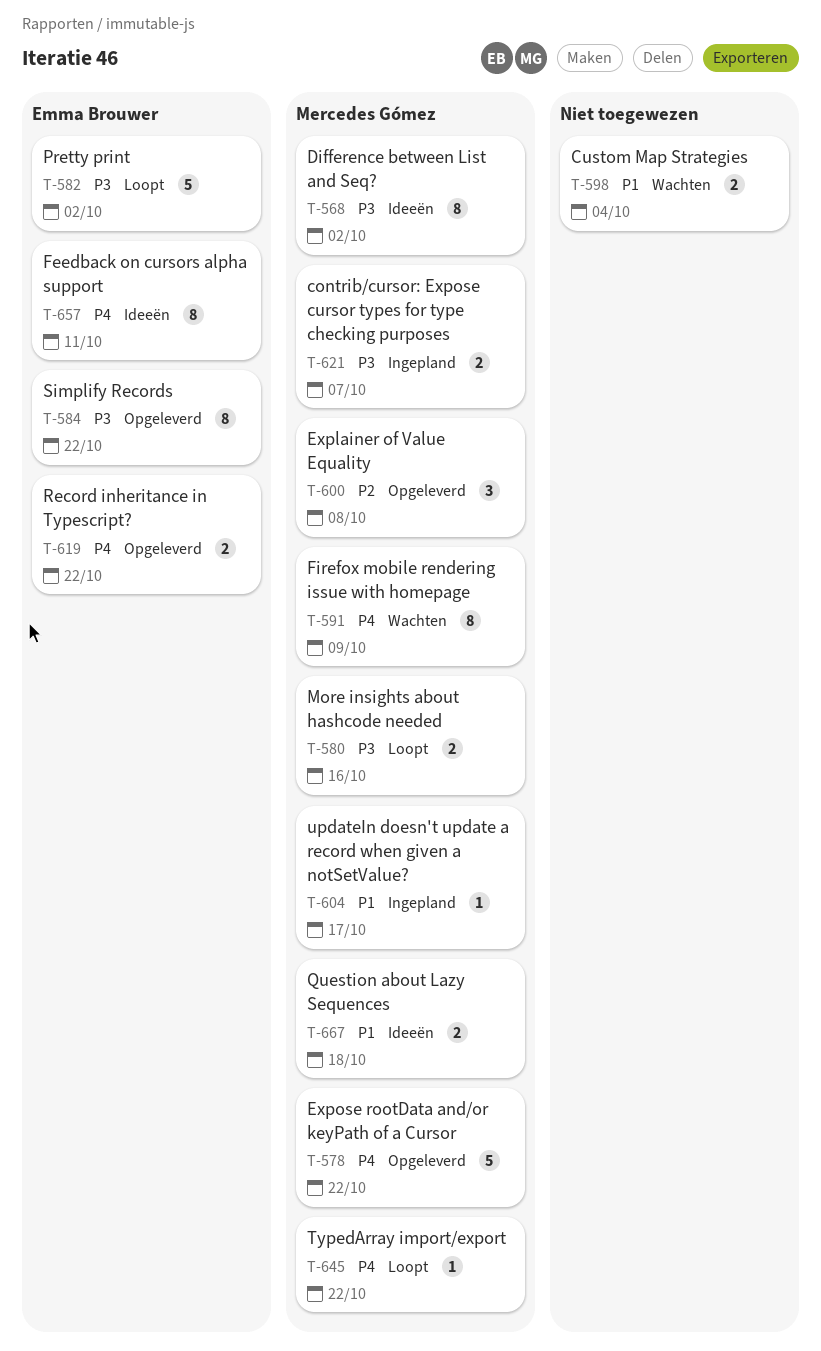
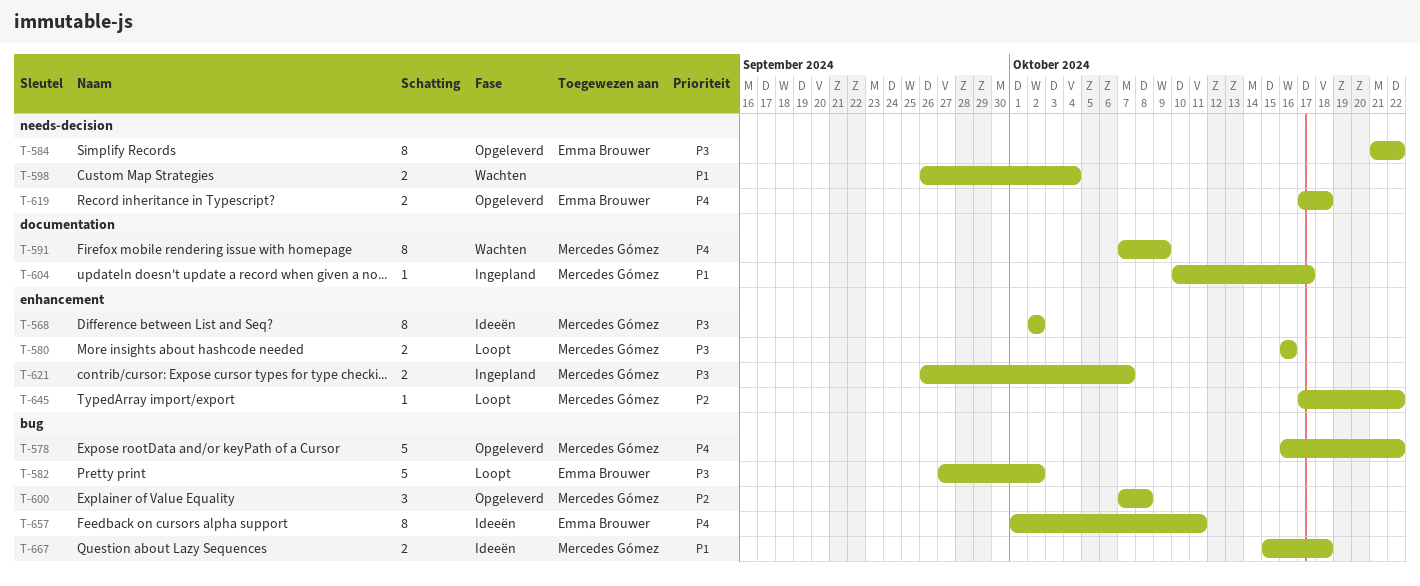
T-619, due: Oct 22 -> Oct 18
T-645, priority: P4 -> P2

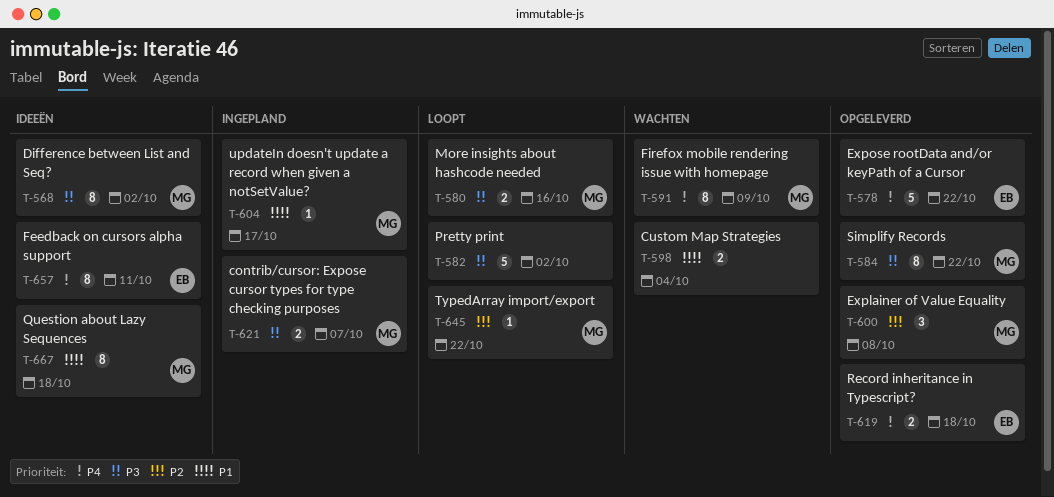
T-578, owner: Mercedes Gómez -> Emma Brouwer
T-582, owner: Emma Brouwer -> none
T-584, owner: Emma Brouwer -> Mercedes Gómez
T-667, estimate: 2 -> 8

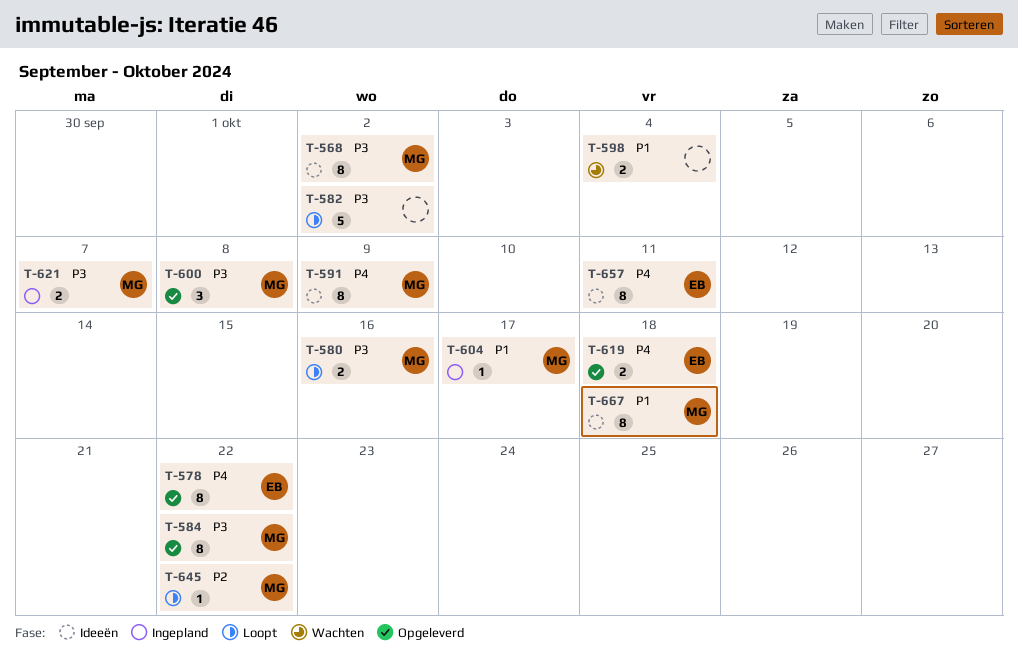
T-578, estimate: 5 -> 8
T-591, status: Wachten -> Ideeën
T-600, priority: P2 -> P3

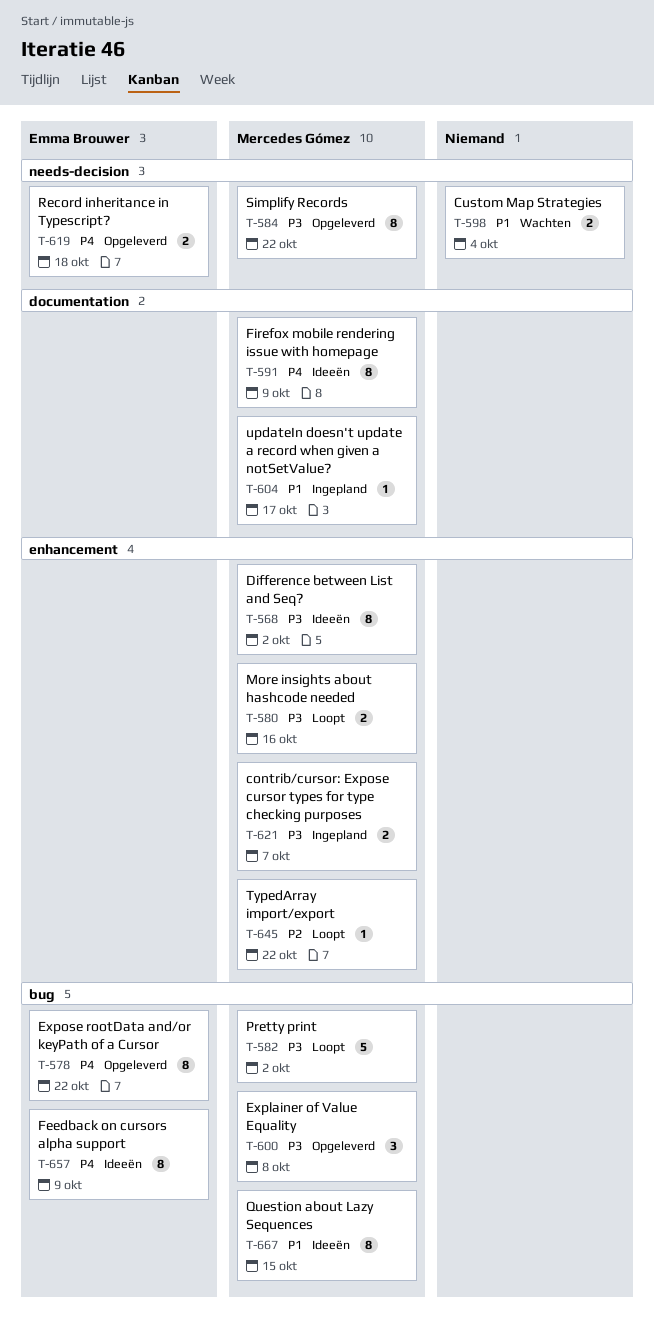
T-582, owner: none -> Mercedes Gómez
T-657, due: Oct 11 -> Oct 9
T-667, due: Oct 18 -> Oct 15

